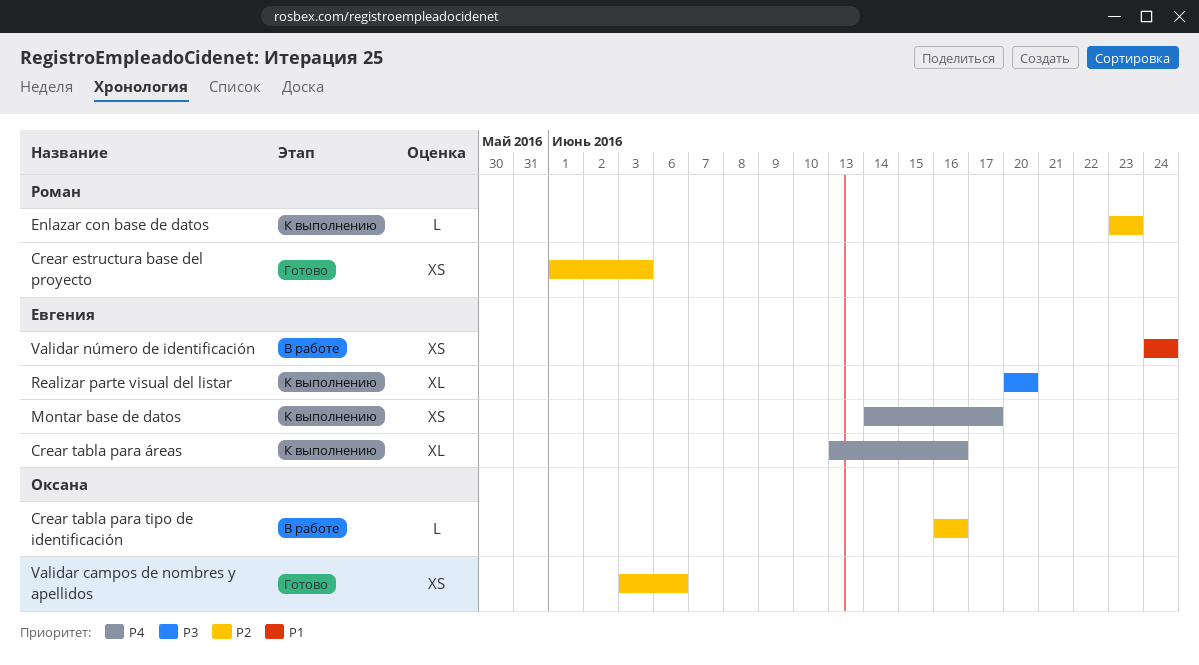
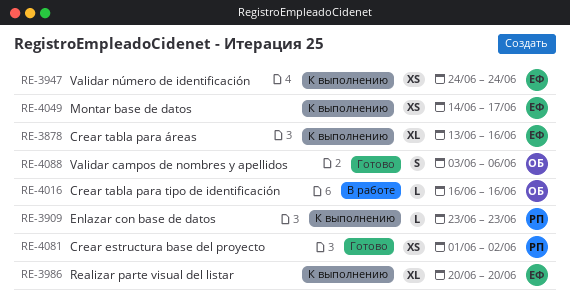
Crear estructura base del proyecto, due: Jun 3 -> Jun 2
Validar campos de nombres y apellidos, estimate: XS -> S
Validar número de identificación, status: В работе -> К выполнению

